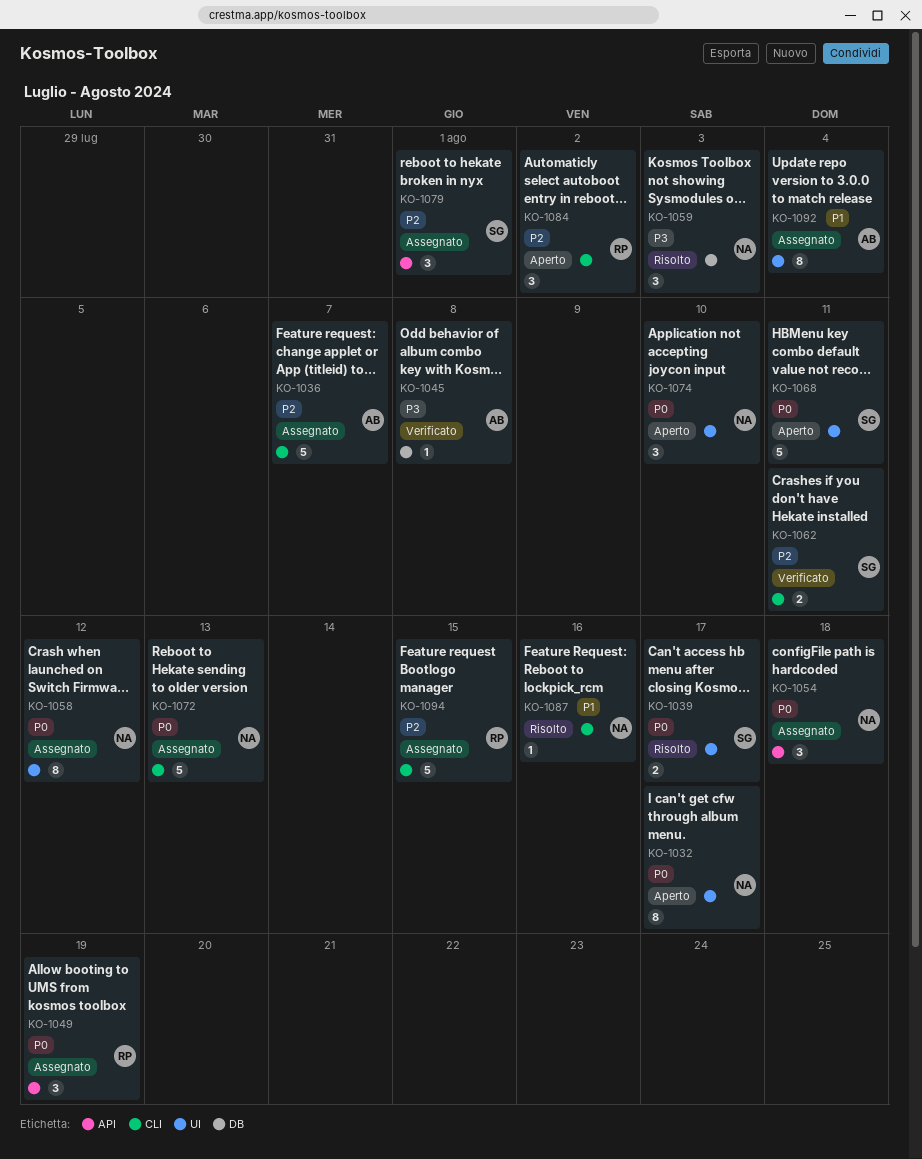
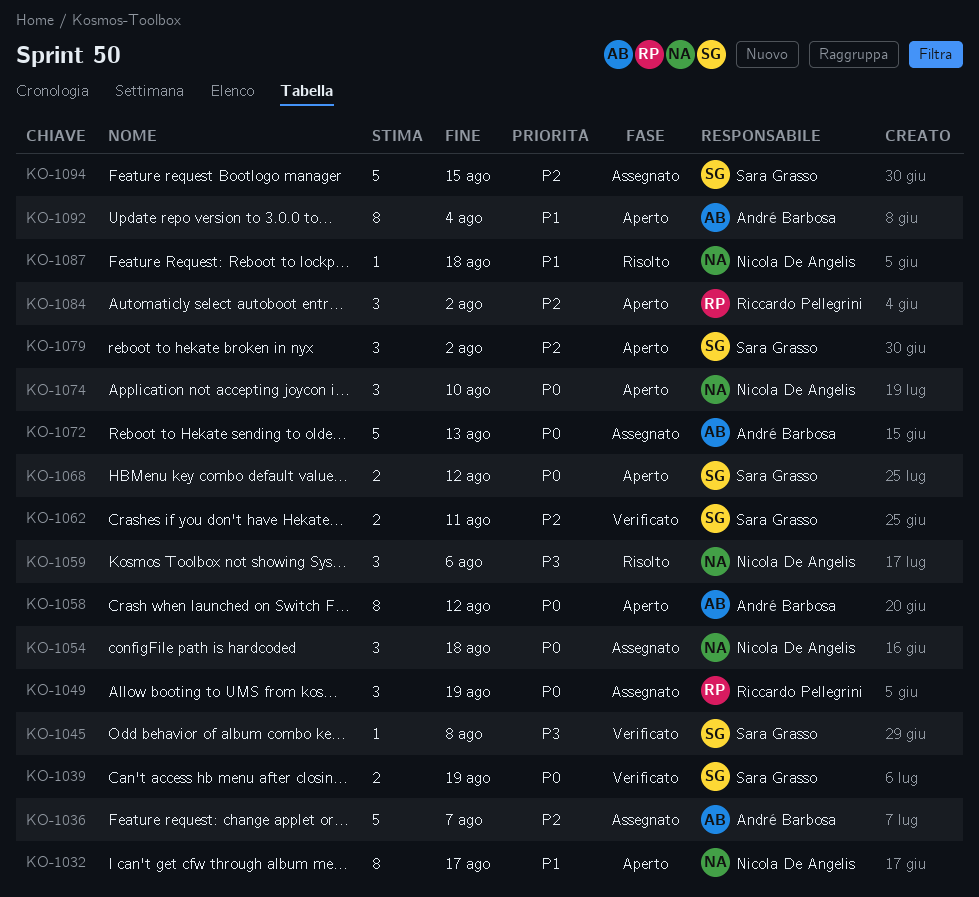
KO-1032, priority: P0 -> P1
KO-1039, status: Risolto -> Verificato
KO-1039, due: Aug 17 -> Aug 19
KO-1045, owner: André Barbosa -> Sara Grasso
KO-1058, status: Assegnato -> Aperto
KO-1058, owner: Nicola De Angelis -> André Barbosa
KO-1059, due: Aug 3 -> Aug 6
KO-1068, estimate: 5 -> 2
KO-1068, due: Aug 11 -> Aug 12
KO-1072, owner: Nicola De Angelis -> André Barbosa
KO-1079, status: Assegnato -> Aperto
KO-1079, due: Aug 1 -> Aug 2
KO-1087, due: Aug 16 -> Aug 18
KO-1092, status: Assegnato -> Aperto
KO-1094, owner: Riccardo Pellegrini -> Sara Grasso

